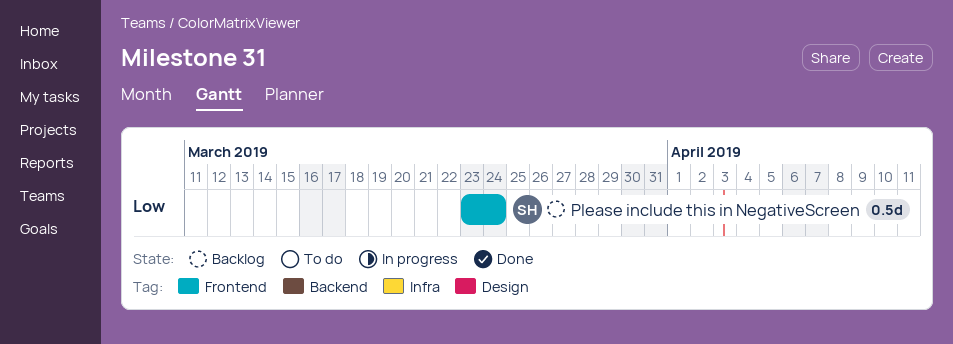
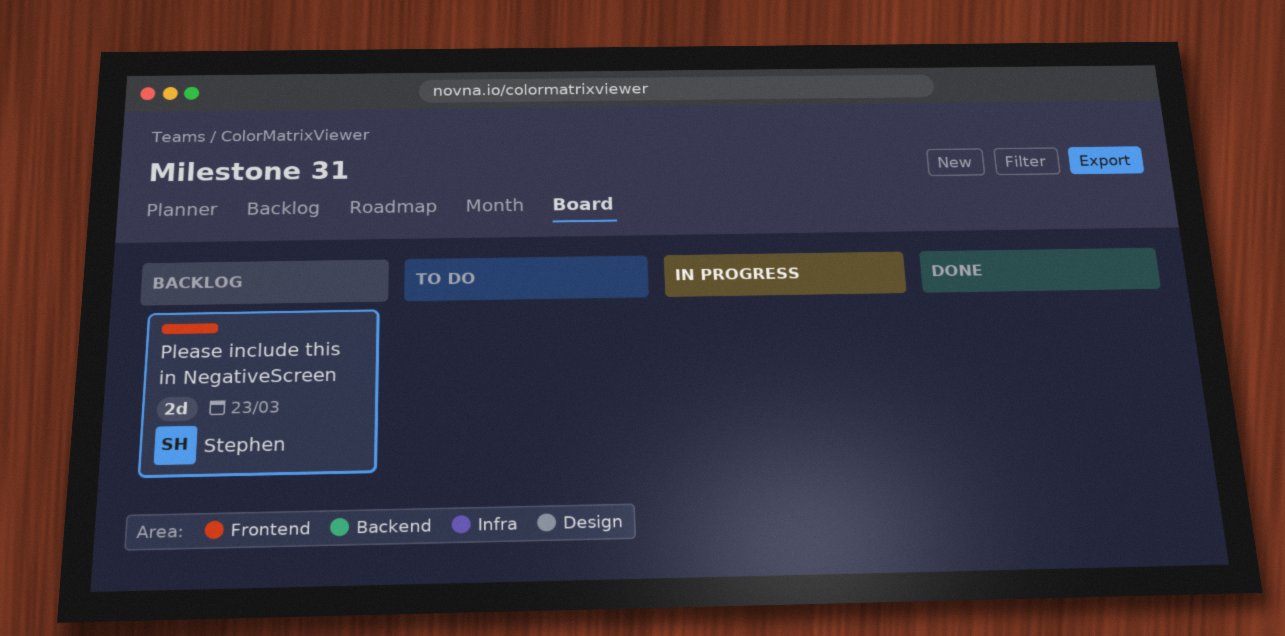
Please include this in NegativeScreen, estimate: 0.5d -> 2d
Please include this in NegativeScreen, due: Mar 24 -> Mar 23

